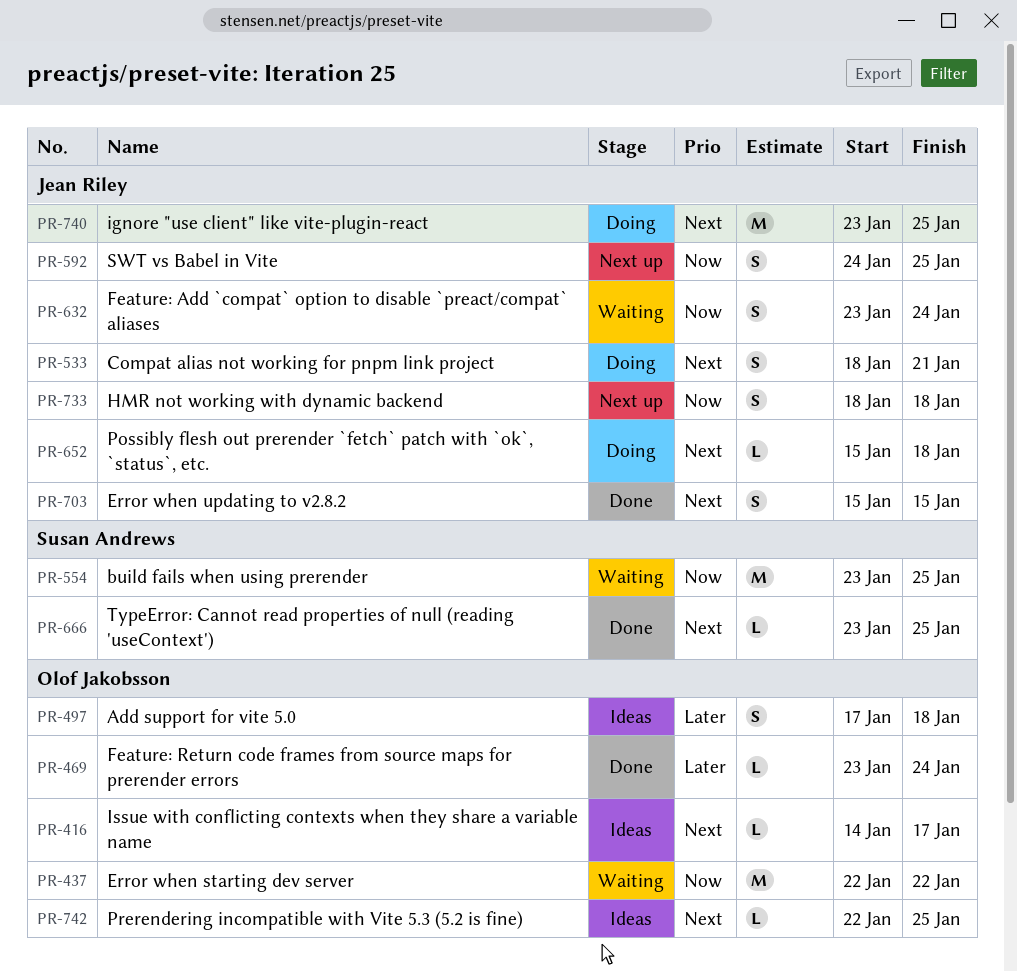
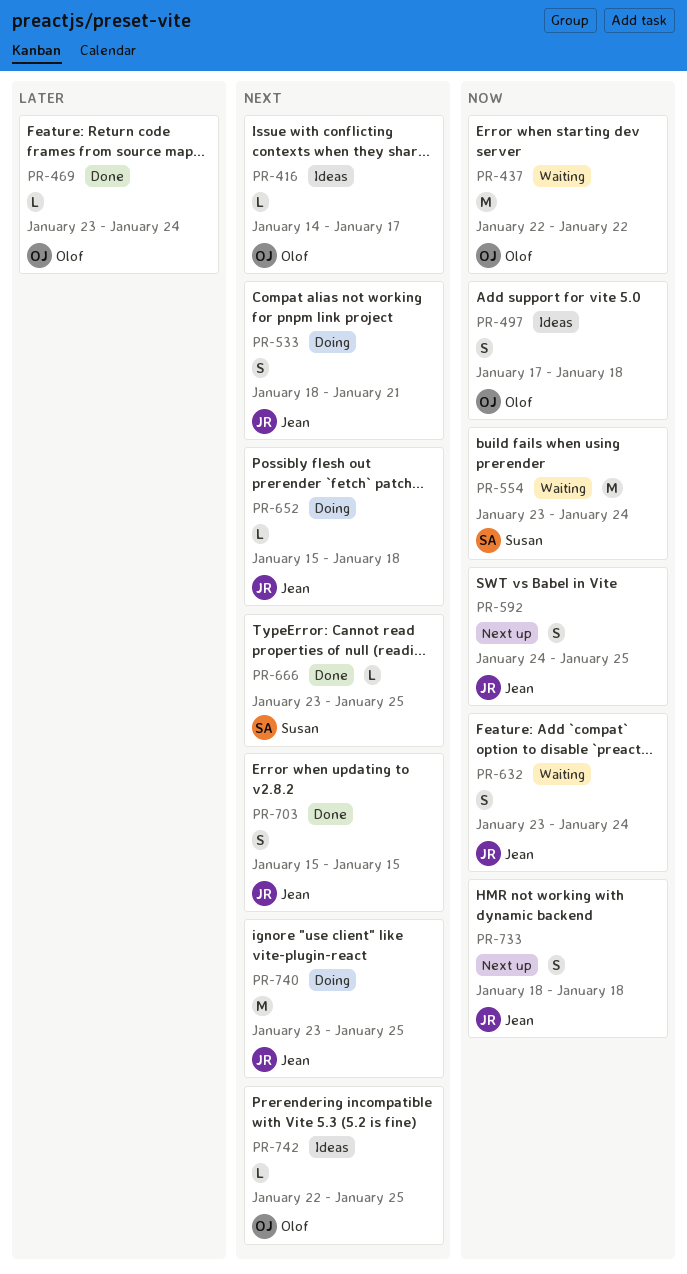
PR-497, priority: Later -> Now
PR-554, due: Jan 25 -> Jan 24

